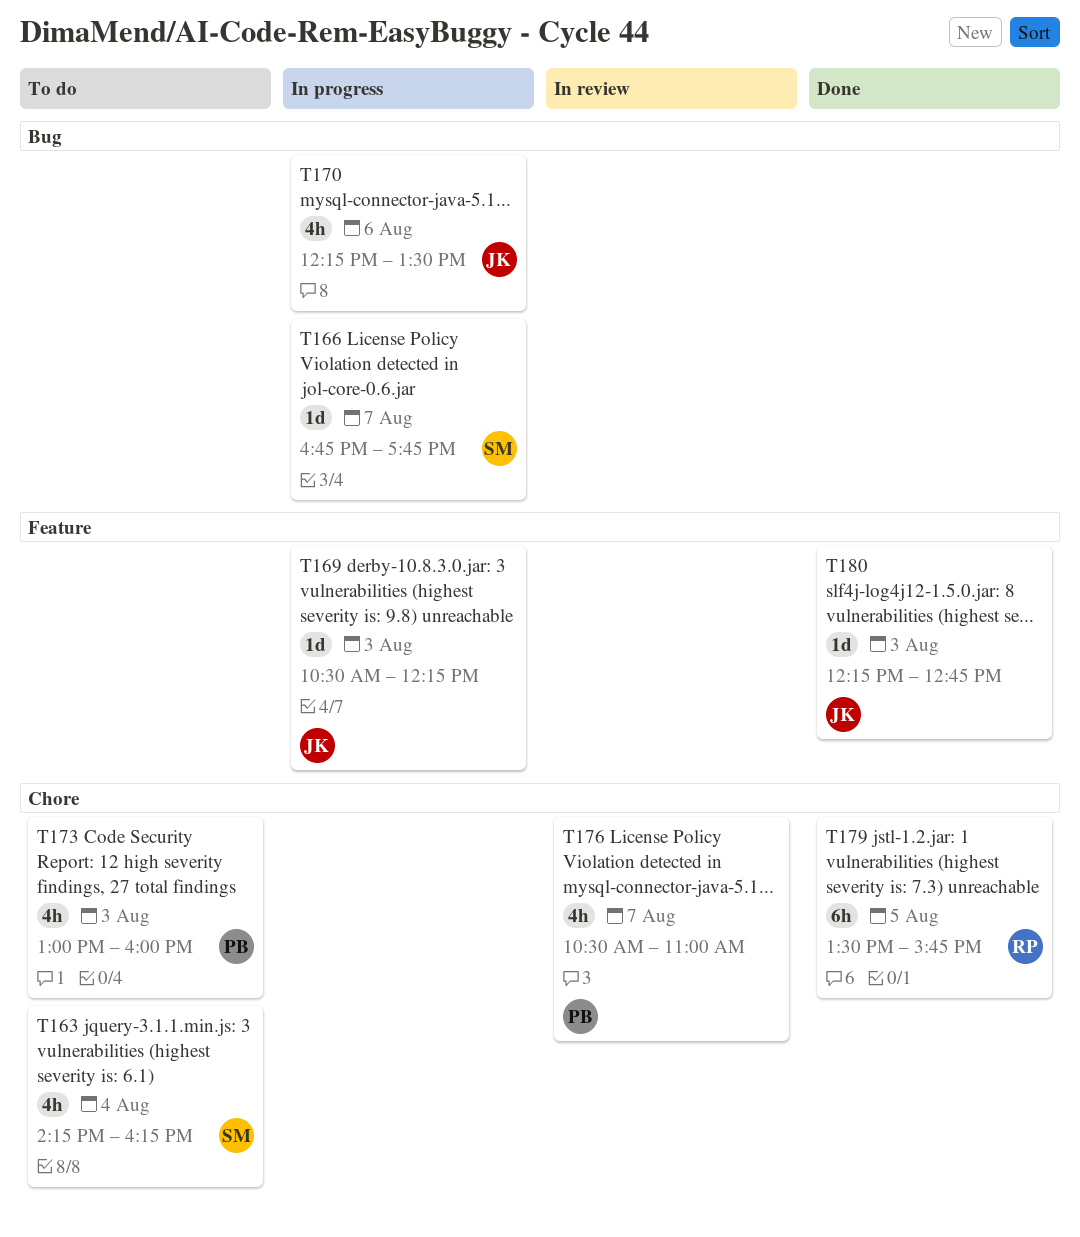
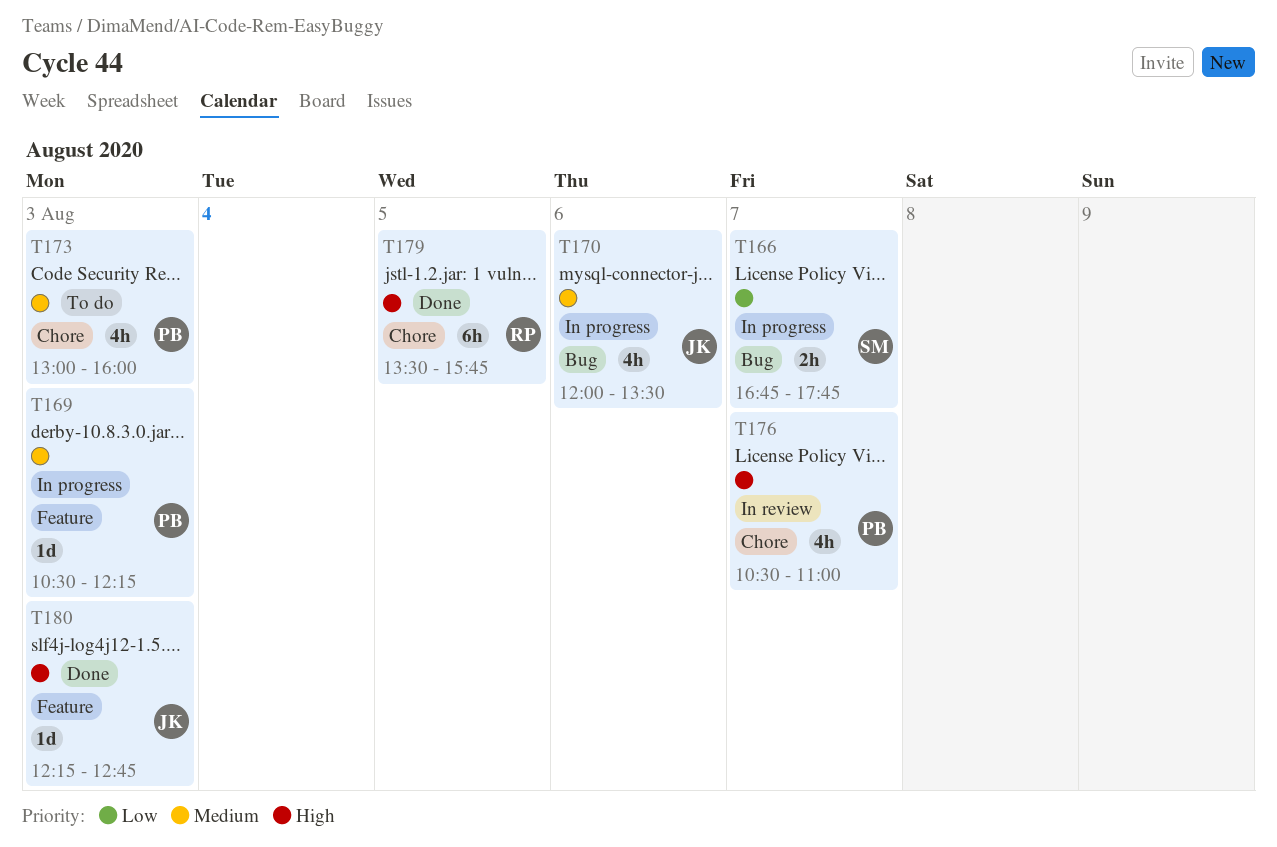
T163: present -> none
T166, estimate: 1d -> 2h
T169, owner: JK -> PB
T170, begins: 12:15 -> 12:00

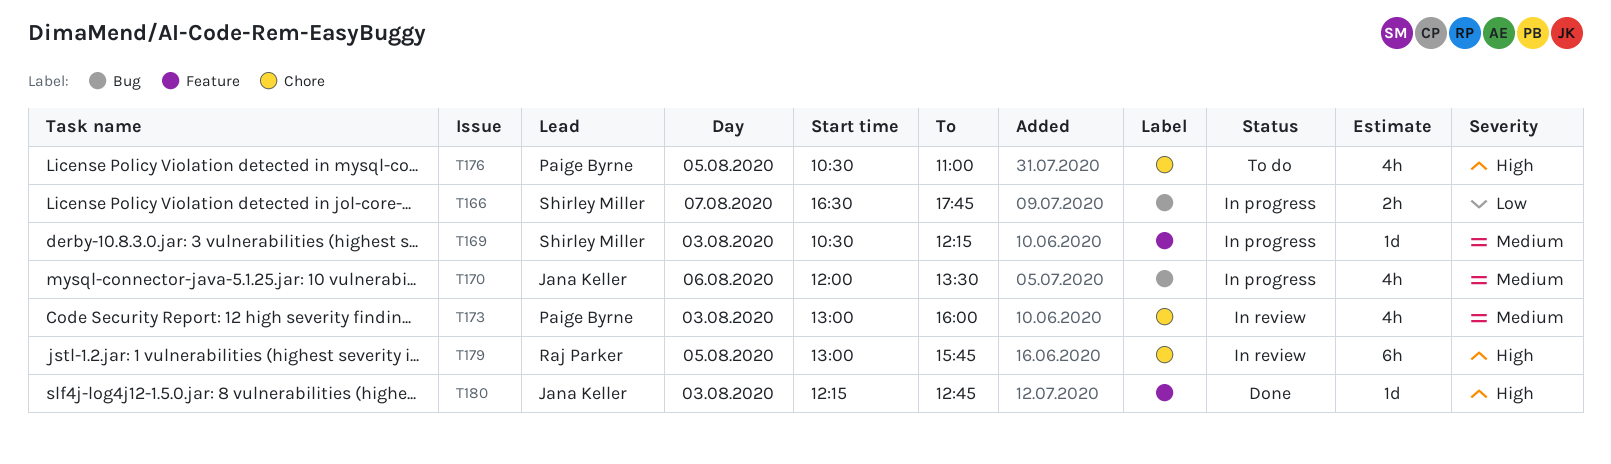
T166, begins: 16:45 -> 16:30
T169, owner: Paige Byrne -> Shirley Miller
T173, status: To do -> In review
T176, status: In review -> To do
T176, day: Aug 7 -> Aug 5
T179, status: Done -> In review
T179, begins: 13:30 -> 13:00

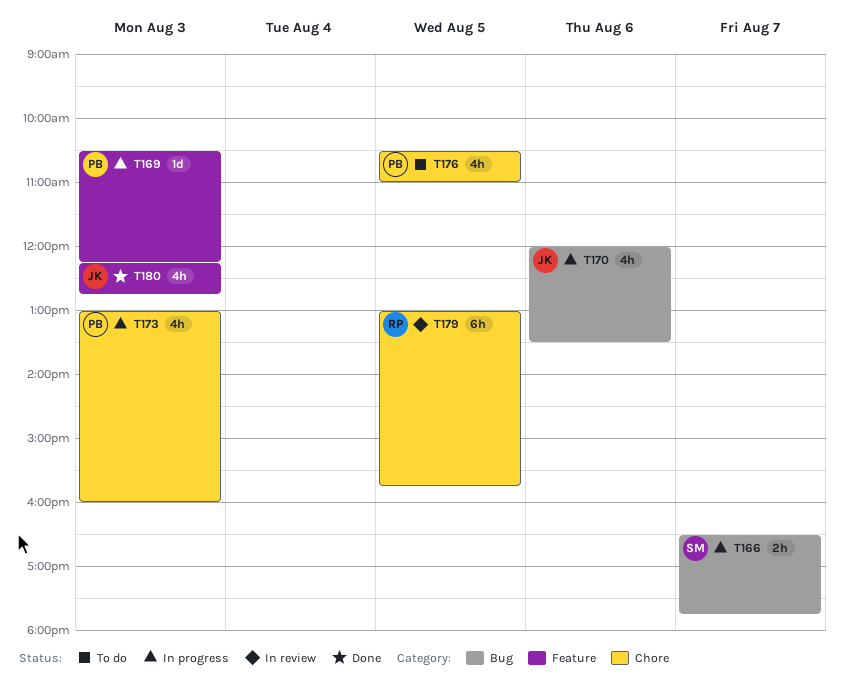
T169, owner: Shirley Miller -> Paige Byrne
T173, status: In review -> In progress
T180, estimate: 1d -> 4h

